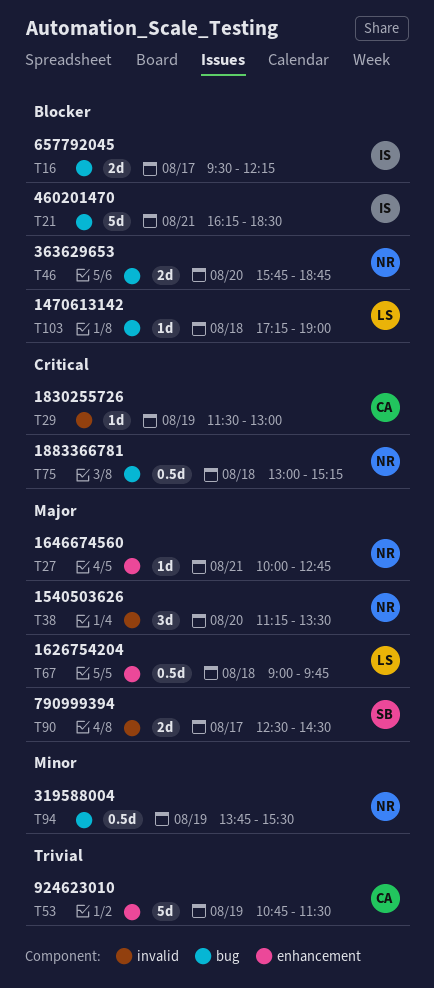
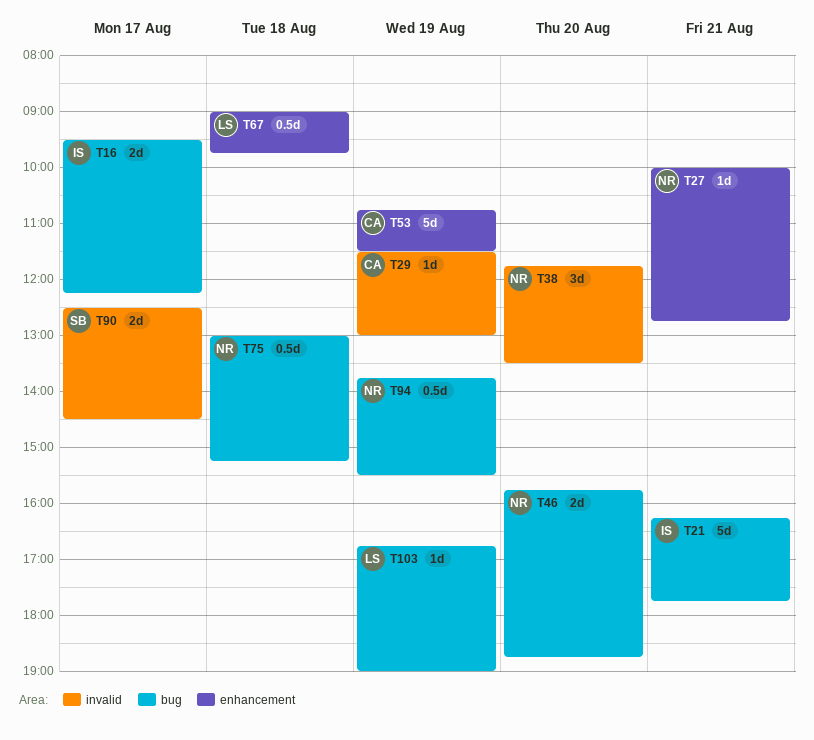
T21, ends: 18:30 -> 17:45
T38, begins: 11:15 -> 11:45
T103, day: Aug 18 -> Aug 19
T103, begins: 17:15 -> 16:45

